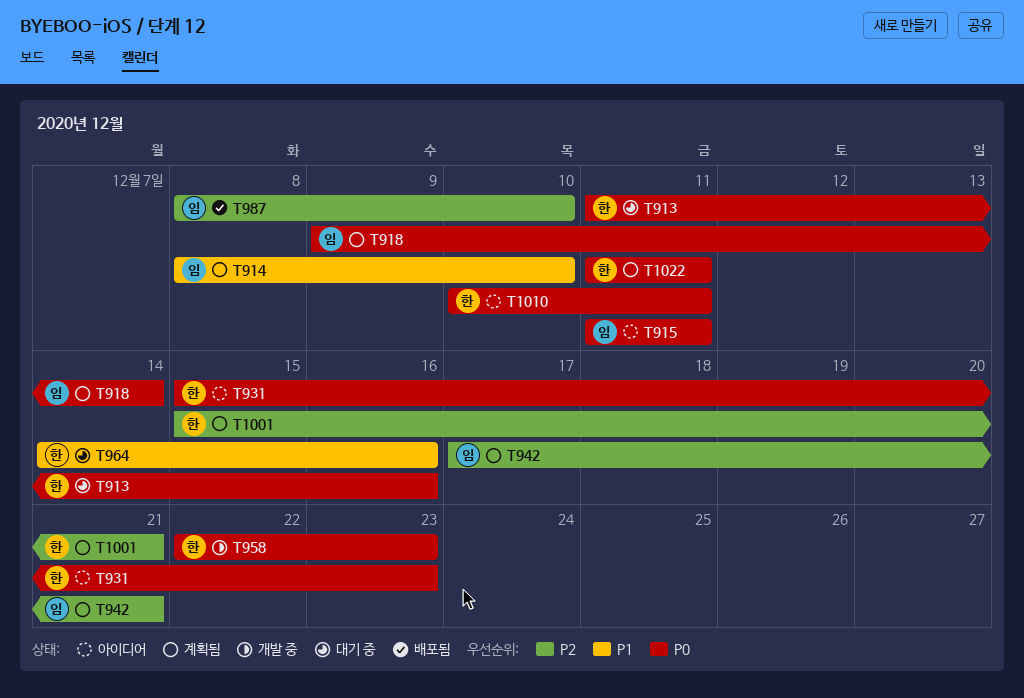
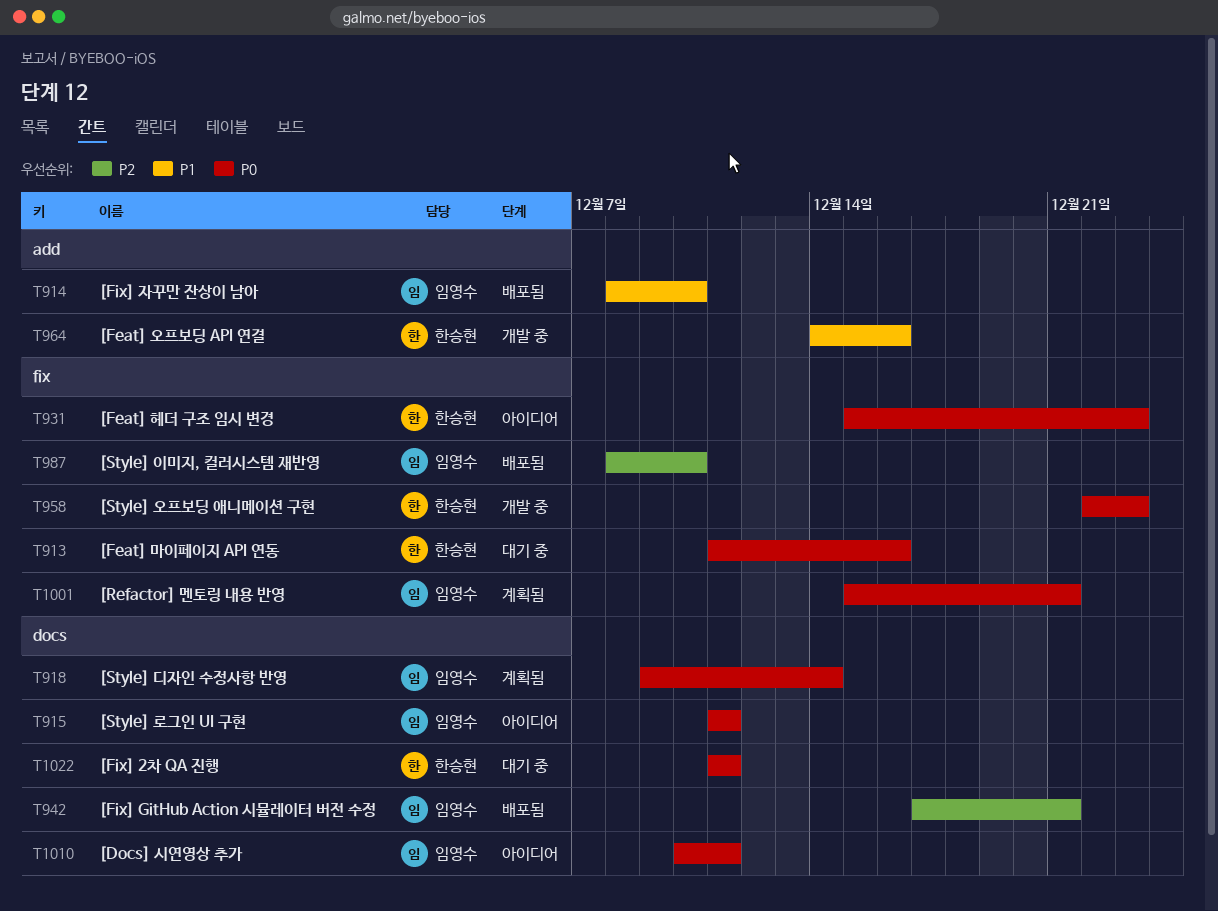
T914, status: 계획됨 -> 배포됨
T942, status: 계획됨 -> 배포됨
T964, status: 대기 중 -> 개발 중
T1001, owner: 한승현 -> 임영수
T1001, priority: P2 -> P0
T1010, owner: 한승현 -> 임영수
T1022, status: 계획됨 -> 대기 중

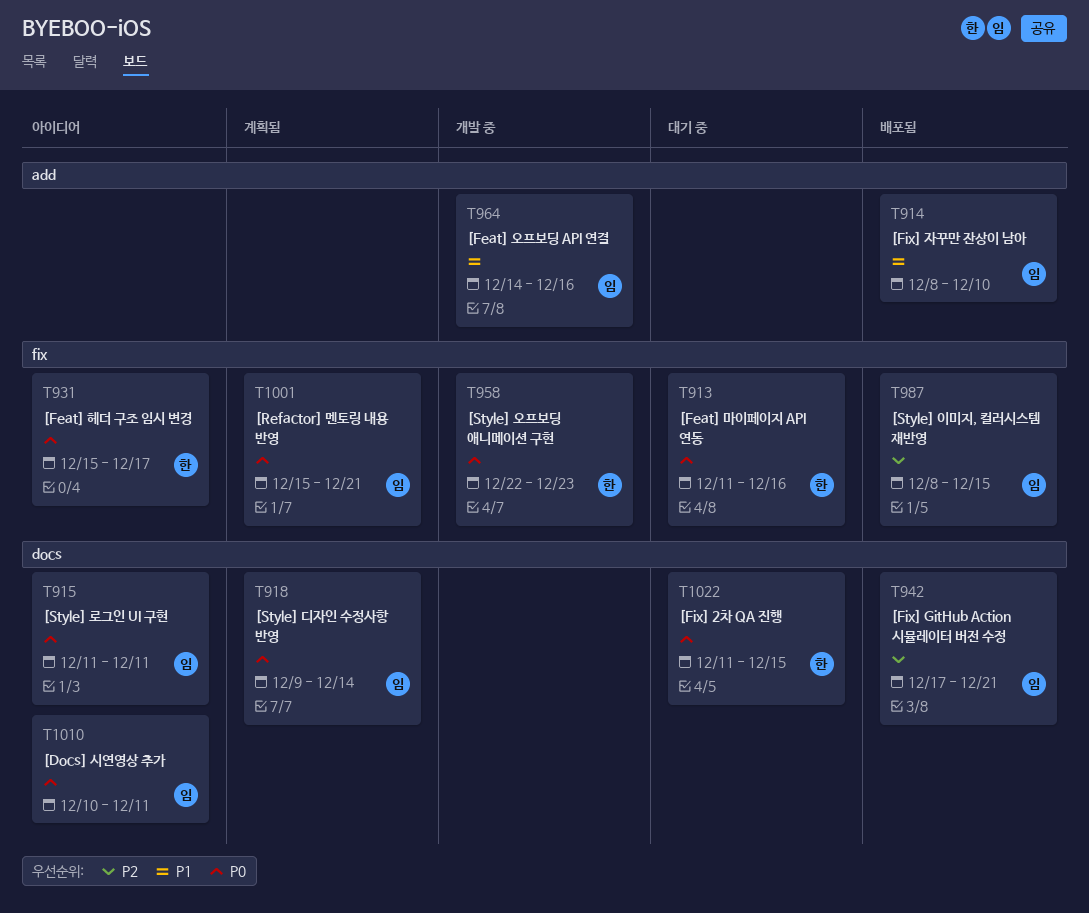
T931, due: Dec 23 -> Dec 17
T964, owner: 한승현 -> 임영수
T987, due: Dec 10 -> Dec 15
T1022, due: Dec 11 -> Dec 15

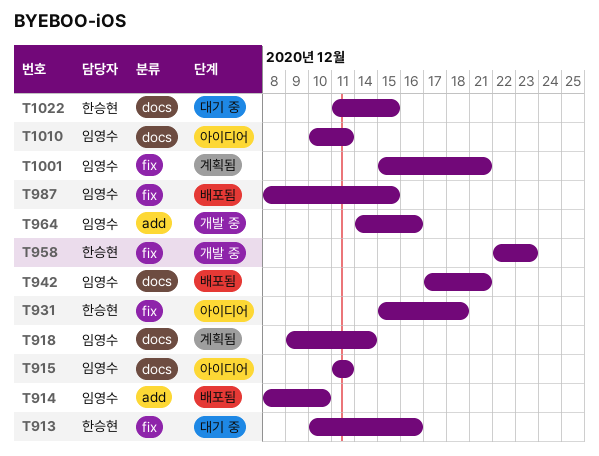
T913, start: Dec 11 -> Dec 10
T931, due: Dec 17 -> Dec 18

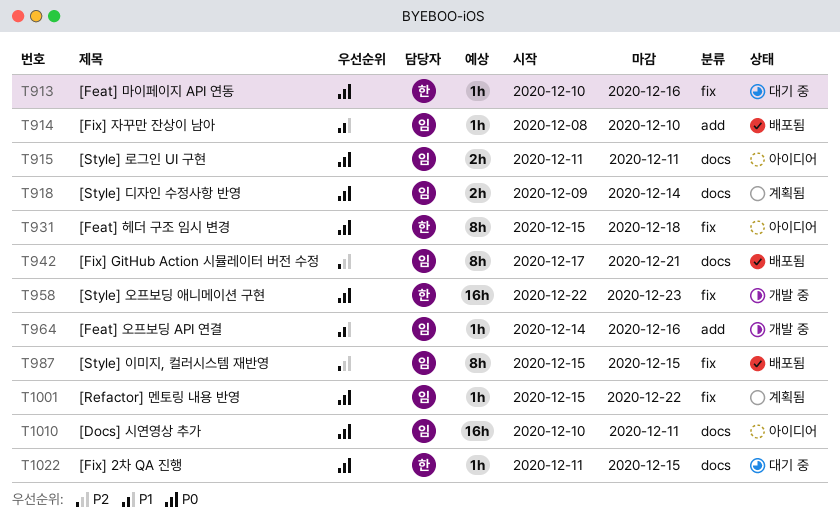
T987, start: Dec 8 -> Dec 15
T1001, due: Dec 21 -> Dec 22

